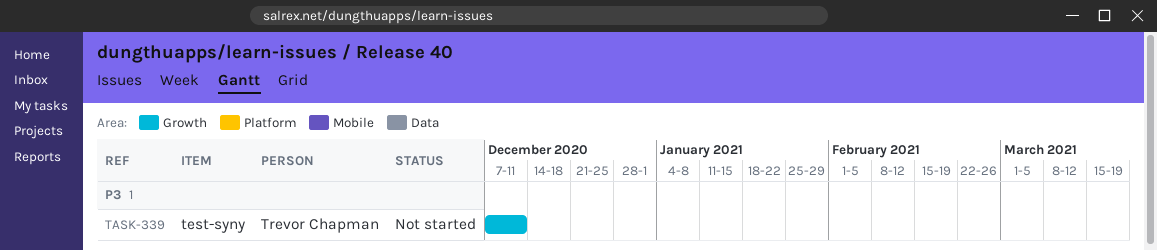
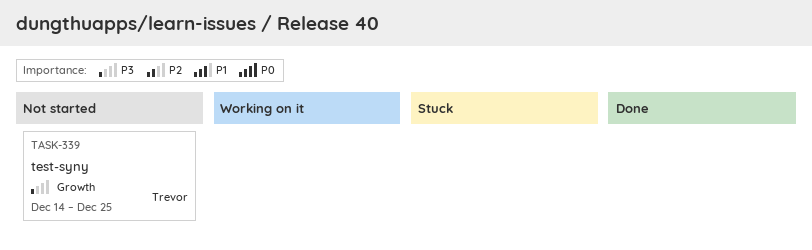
TASK-339, start: Dec 7 -> Dec 14
TASK-339, due: Dec 11 -> Dec 25

